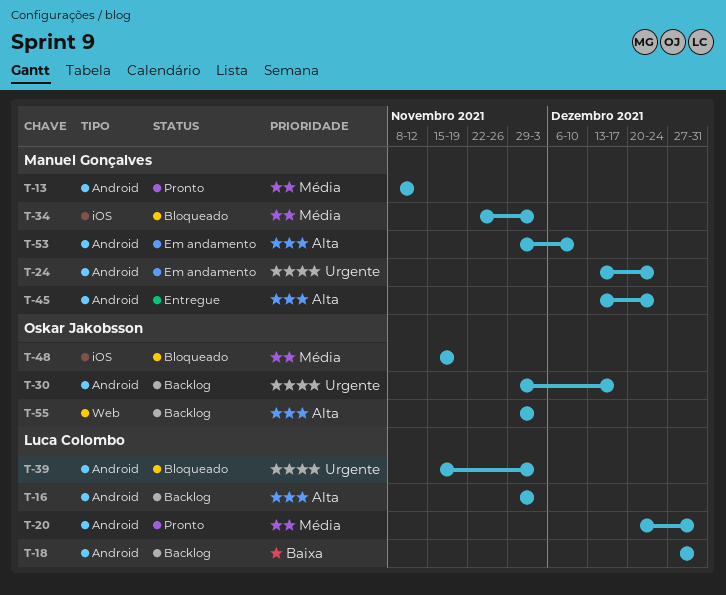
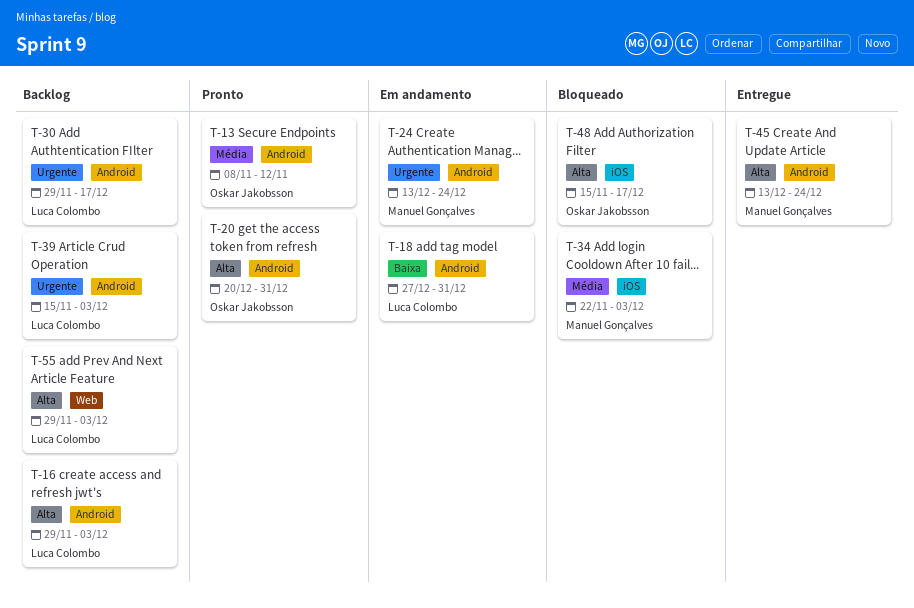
T-13, owner: Manuel Gonçalves -> Oskar Jakobsson
T-18, status: Backlog -> Em andamento
T-20, owner: Luca Colombo -> Oskar Jakobsson
T-20, priority: Média -> Alta
T-30, owner: Oskar Jakobsson -> Luca Colombo
T-39, status: Bloqueado -> Backlog
T-48, priority: Média -> Alta
T-48, due: Nov 19 -> Dec 17
T-53: present -> none
T-55, owner: Oskar Jakobsson -> Luca Colombo

